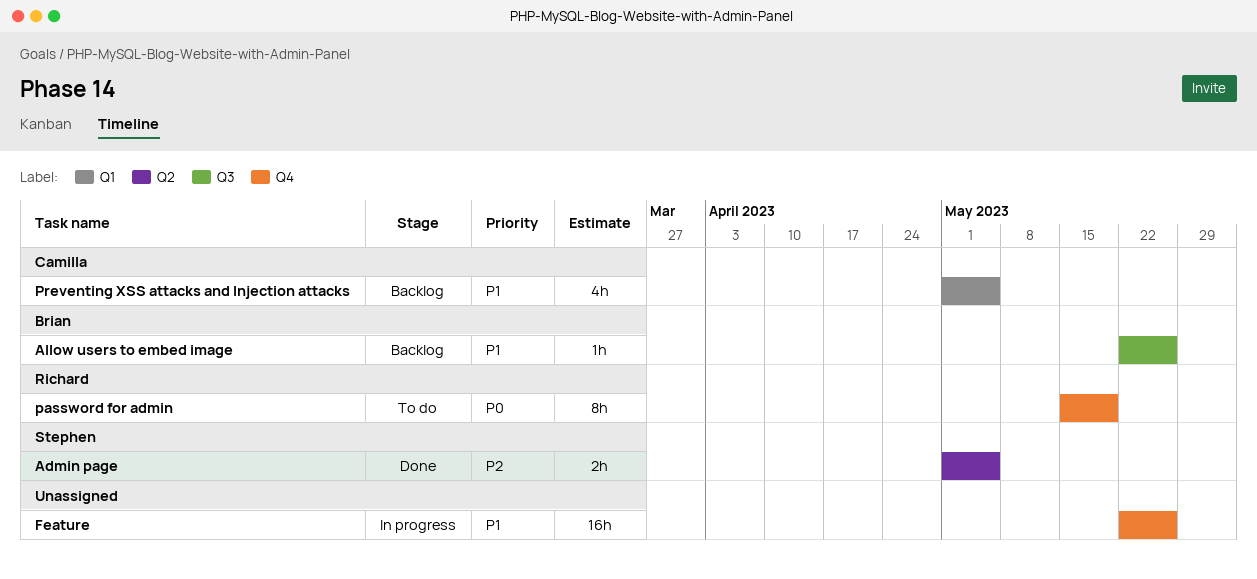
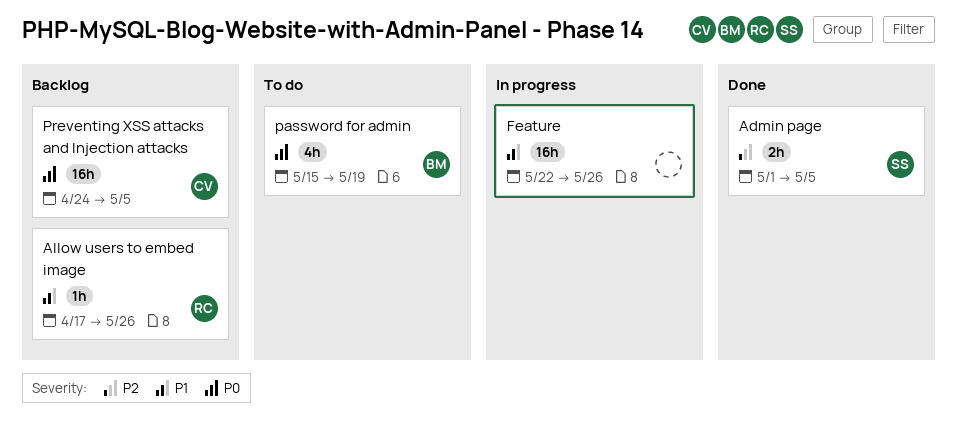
Allow users to embed image, owner: Brian -> Richard
Allow users to embed image, start: May 22 -> Apr 17
password for admin, owner: Richard -> Brian
password for admin, estimate: 8h -> 4h
Preventing XSS attacks and Injection attacks, priority: P1 -> P0
Preventing XSS attacks and Injection attacks, estimate: 4h -> 16h
Preventing XSS attacks and Injection attacks, start: May 1 -> Apr 24

